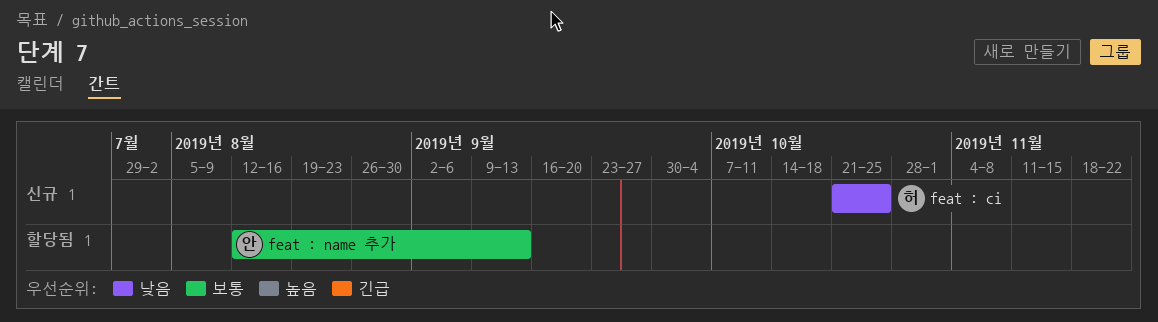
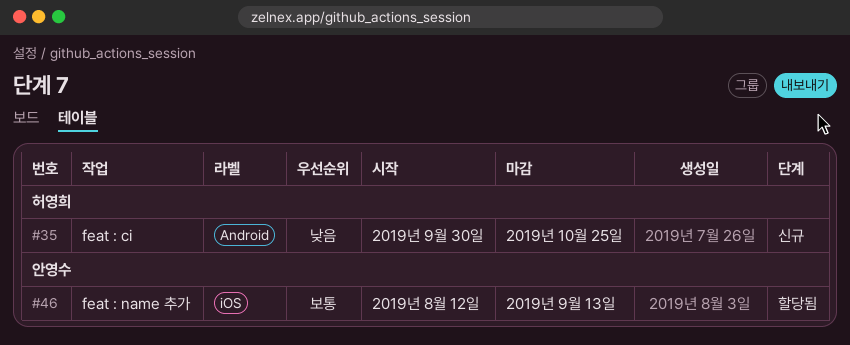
feat : ci, start: Oct 21 -> Sep 30

